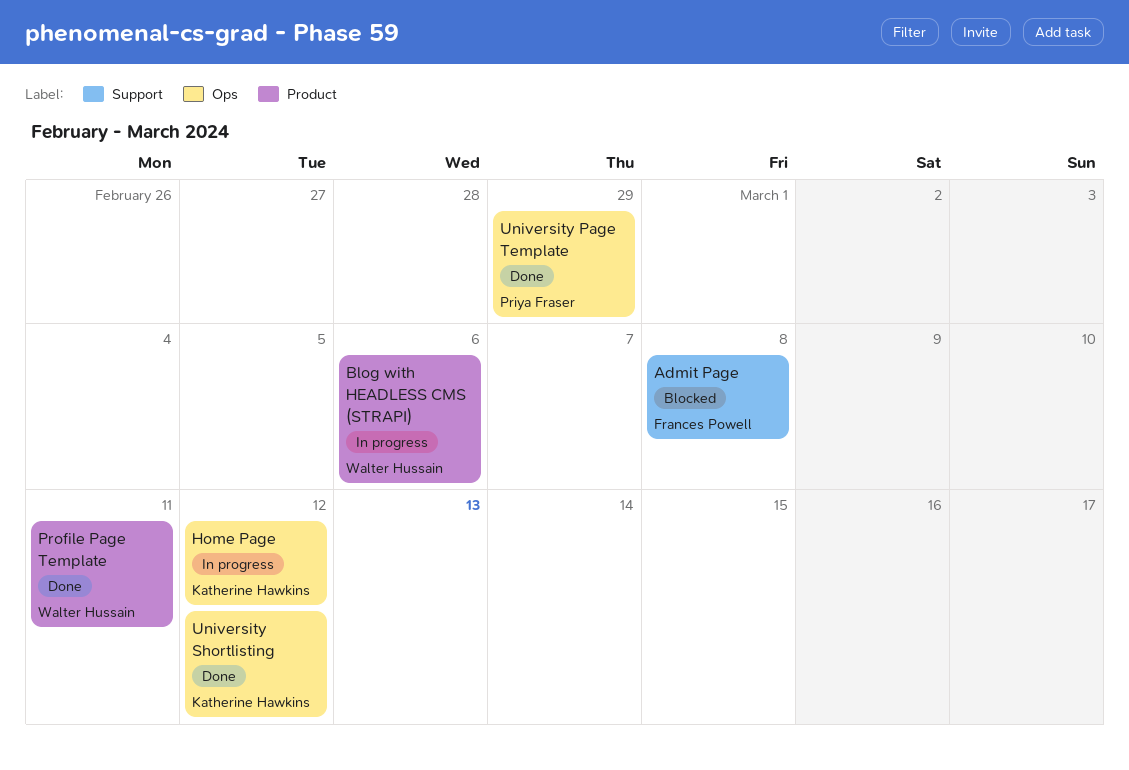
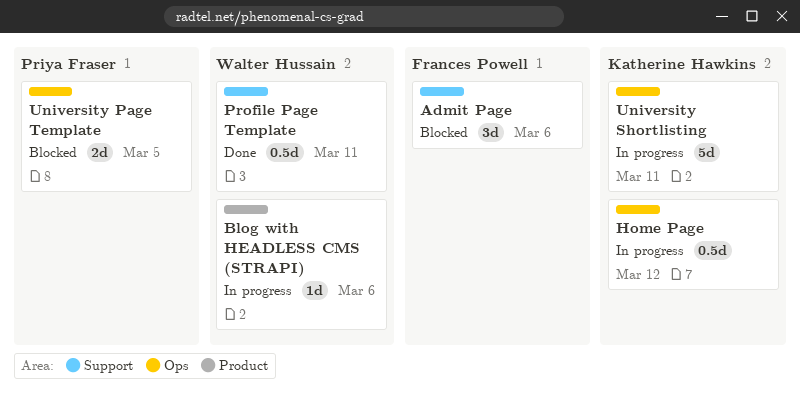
Admit Page, due: Mar 8 -> Mar 6
Profile Page Template, label: Product -> Support
University Page Template, status: Done -> Blocked
University Page Template, due: Feb 29 -> Mar 5
University Shortlisting, status: Done -> In progress
University Shortlisting, due: Mar 12 -> Mar 11

